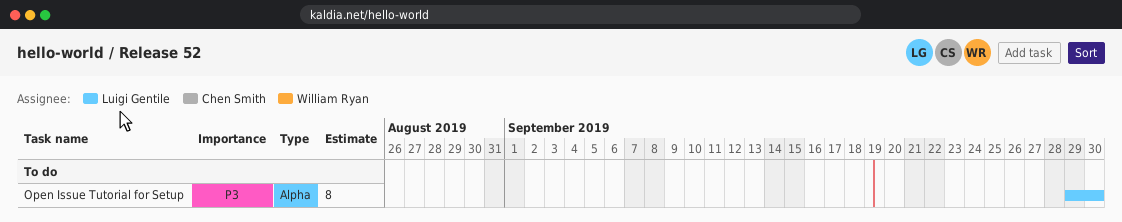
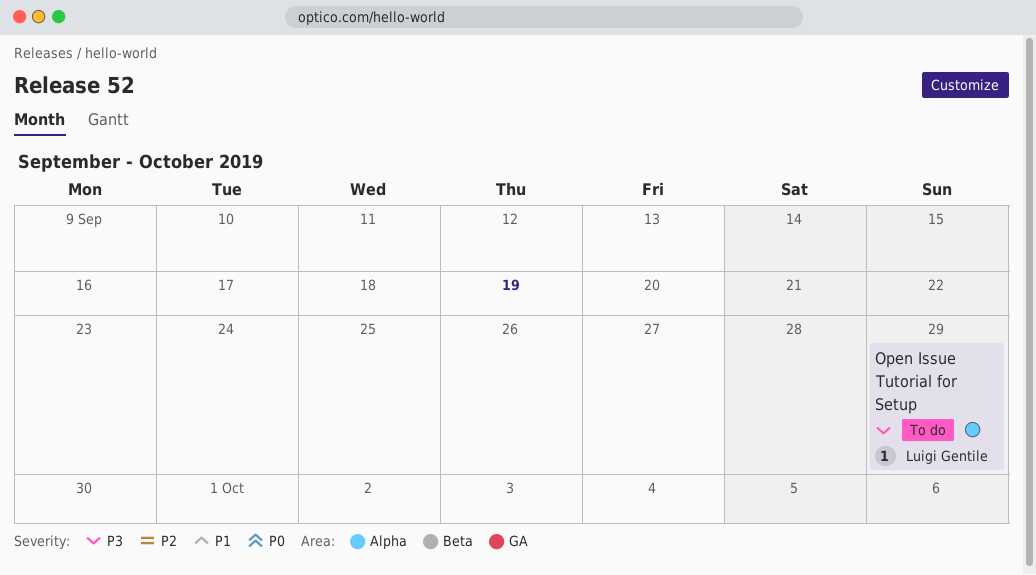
Open Issue Tutorial for Setup, estimate: 8 -> 1
Open Issue Tutorial for Setup, due: Sep 30 -> Sep 29

